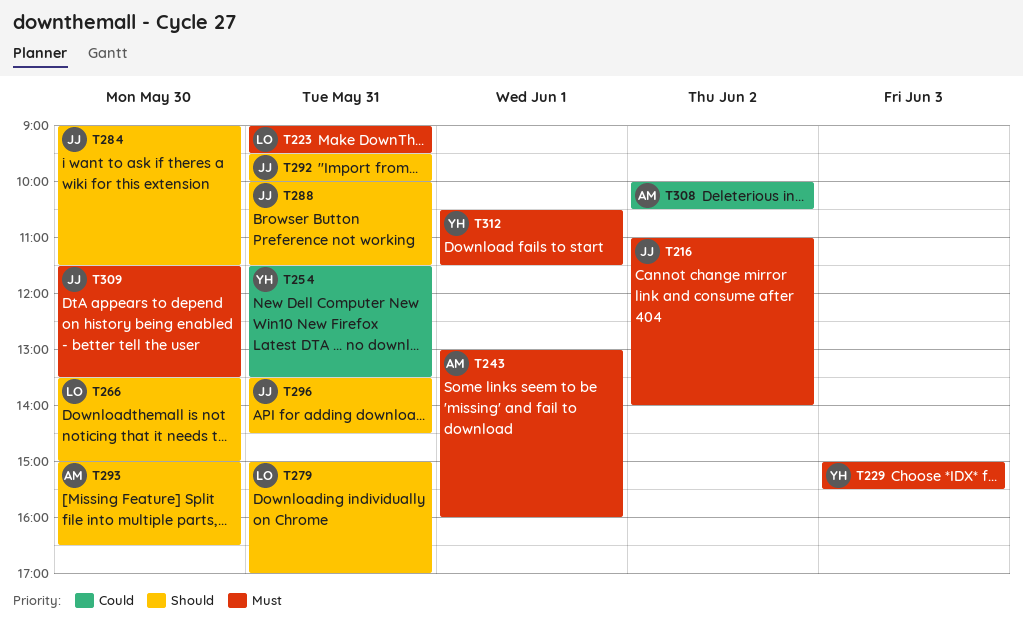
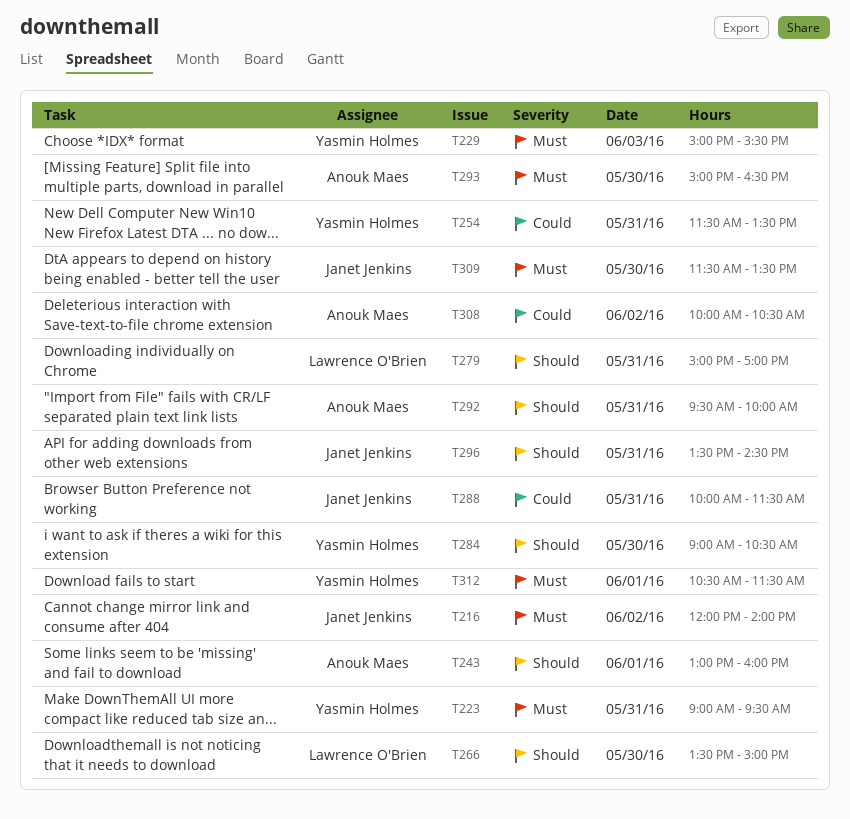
T216, begins: 11:00 -> 12:00
T223, owner: Lawrence O'Brien -> Yasmin Holmes
T243, priority: Must -> Should
T284, owner: Janet Jenkins -> Yasmin Holmes
T284, ends: 11:30 -> 10:30
T288, priority: Should -> Could
T292, owner: Janet Jenkins -> Anouk Maes
T293, priority: Should -> Must

